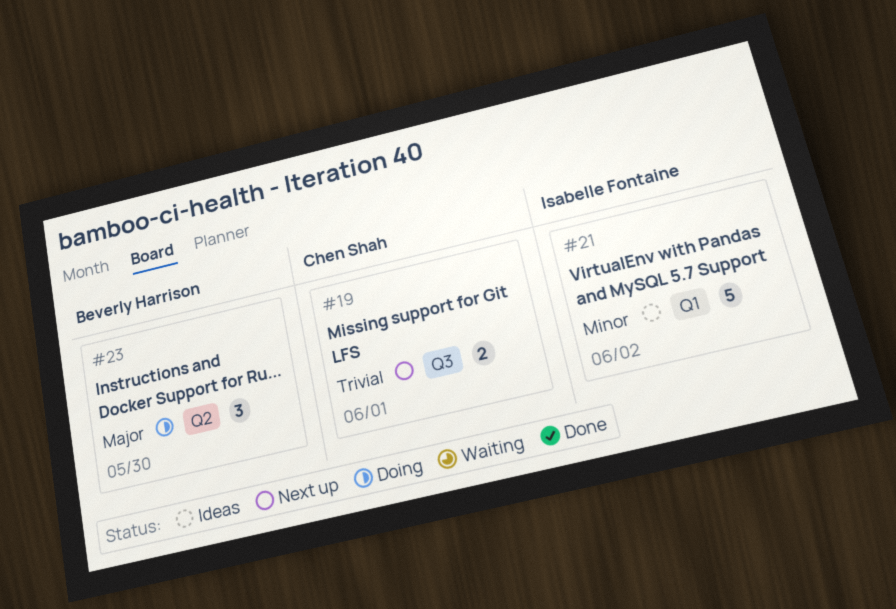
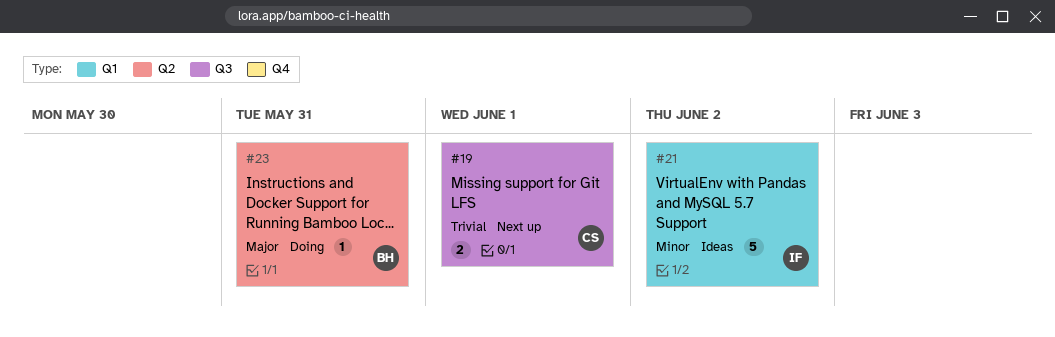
#23, estimate: 3 -> 1
#23, due: May 30 -> May 31

